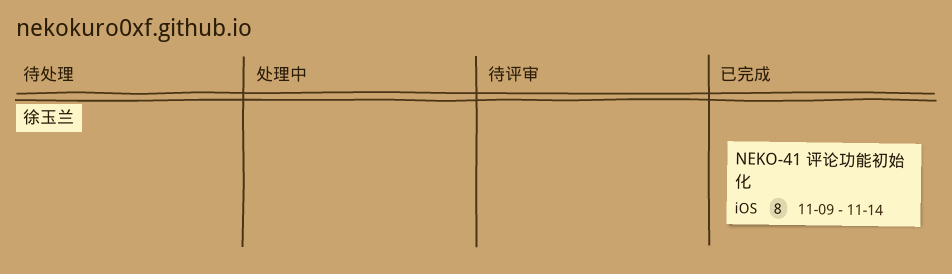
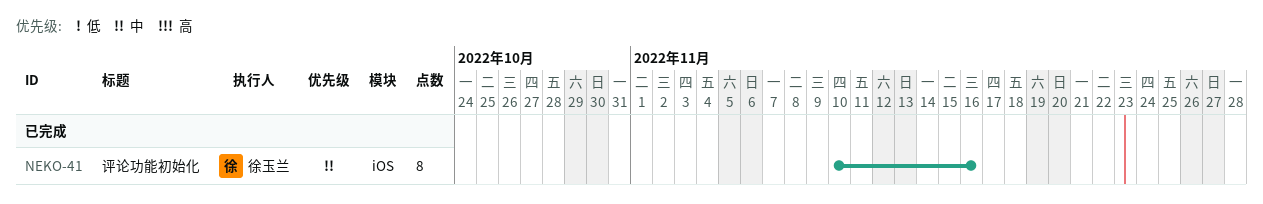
NEKO-41, start: Nov 9 -> Nov 10
NEKO-41, due: Nov 14 -> Nov 16

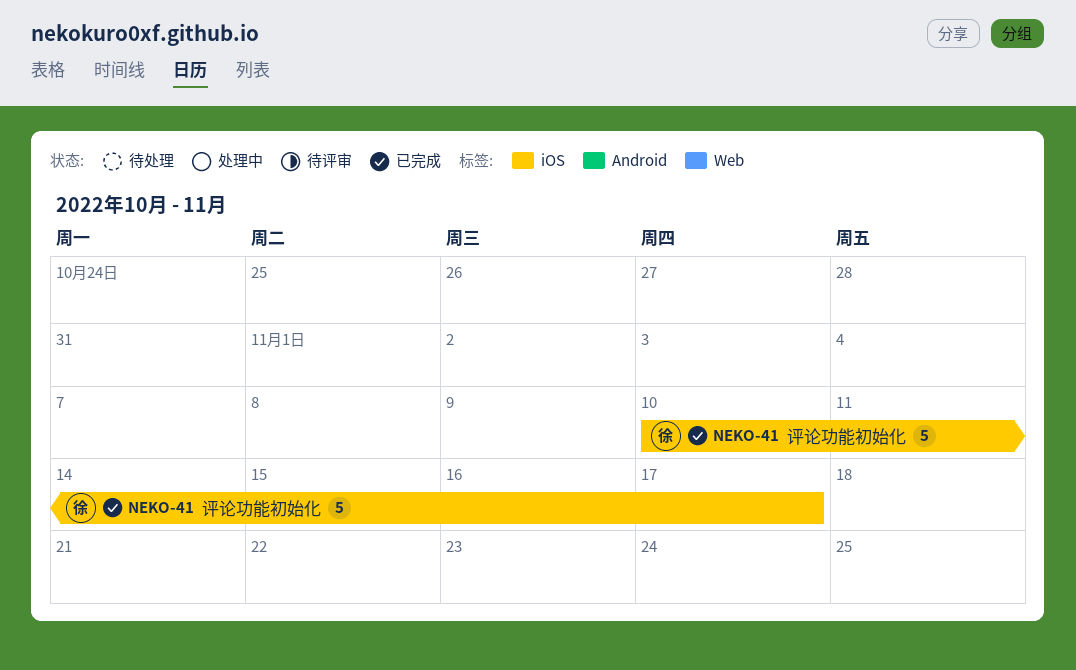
NEKO-41, estimate: 8 -> 5
NEKO-41, due: Nov 16 -> Nov 17

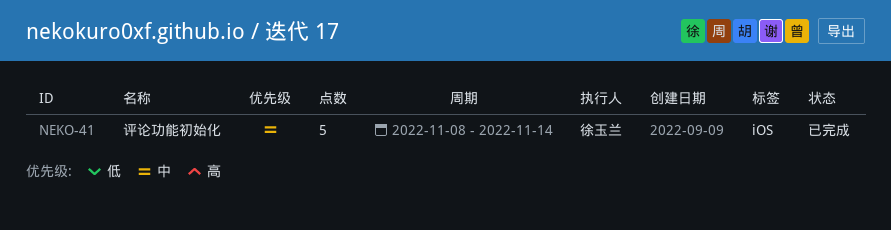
NEKO-41, start: Nov 10 -> Nov 8
NEKO-41, due: Nov 17 -> Nov 14

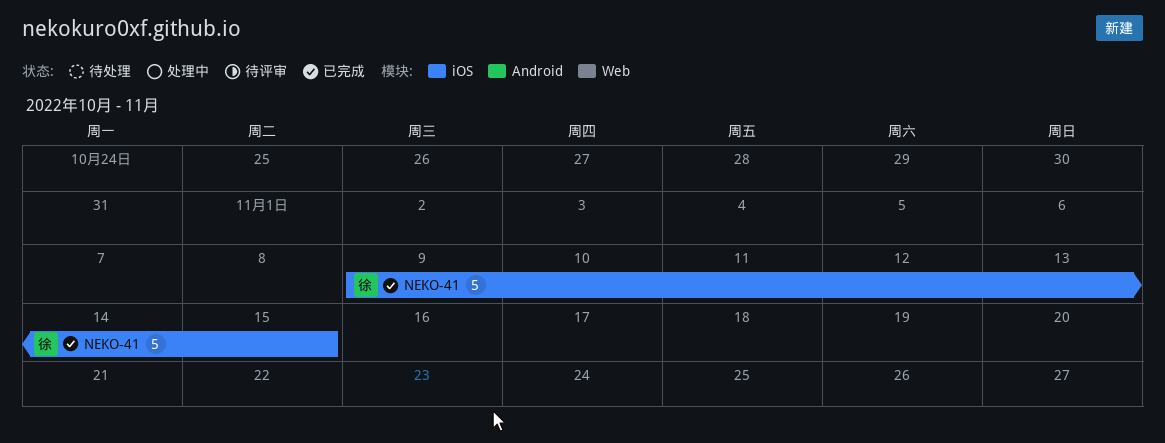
NEKO-41, start: Nov 8 -> Nov 9
NEKO-41, due: Nov 14 -> Nov 15

